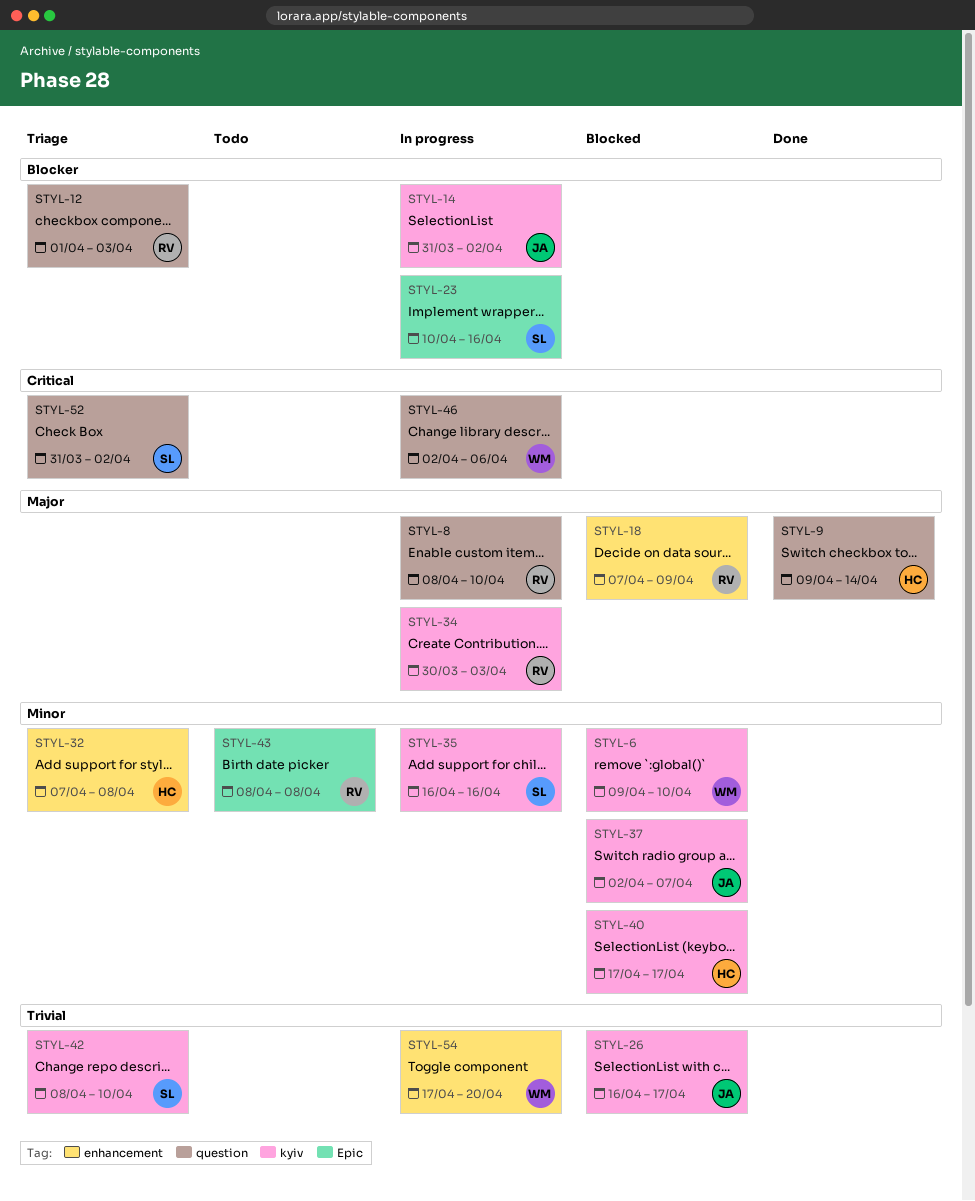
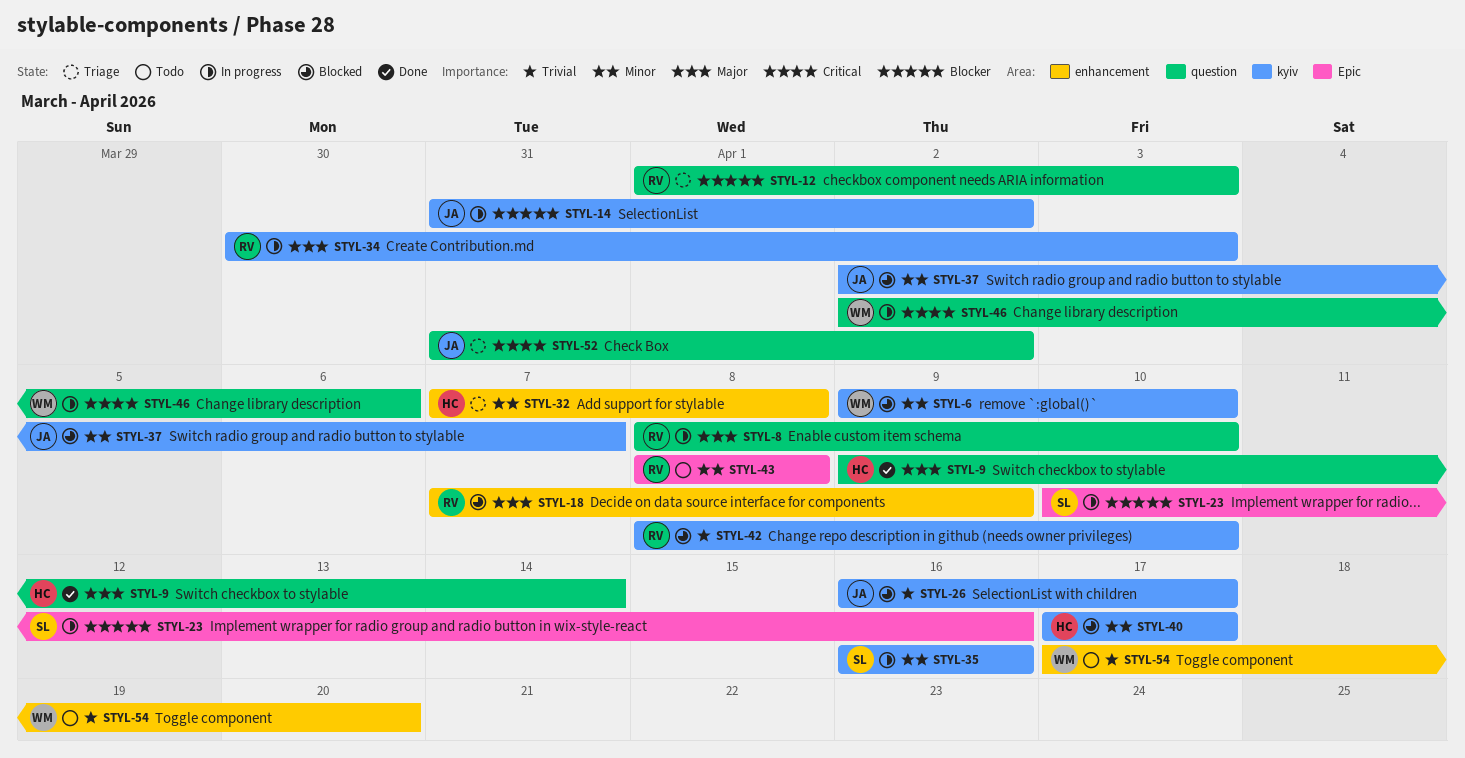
STYL-42, status: Triage -> Blocked
STYL-42, owner: SL -> RV
STYL-52, owner: SL -> JA
STYL-54, status: In progress -> Todo

